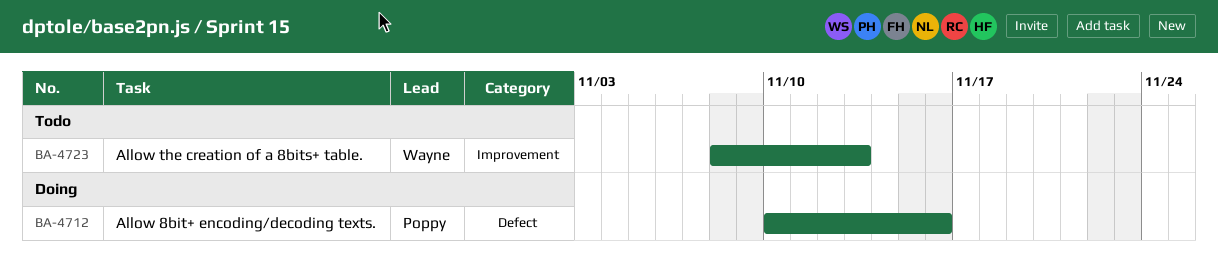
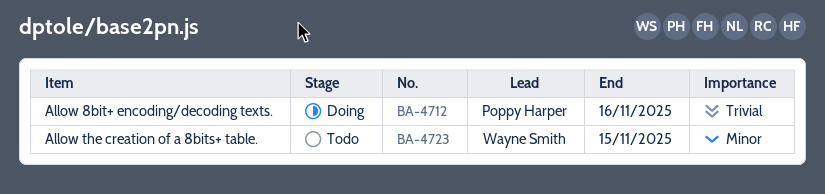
BA-4723, due: Nov 13 -> Nov 15

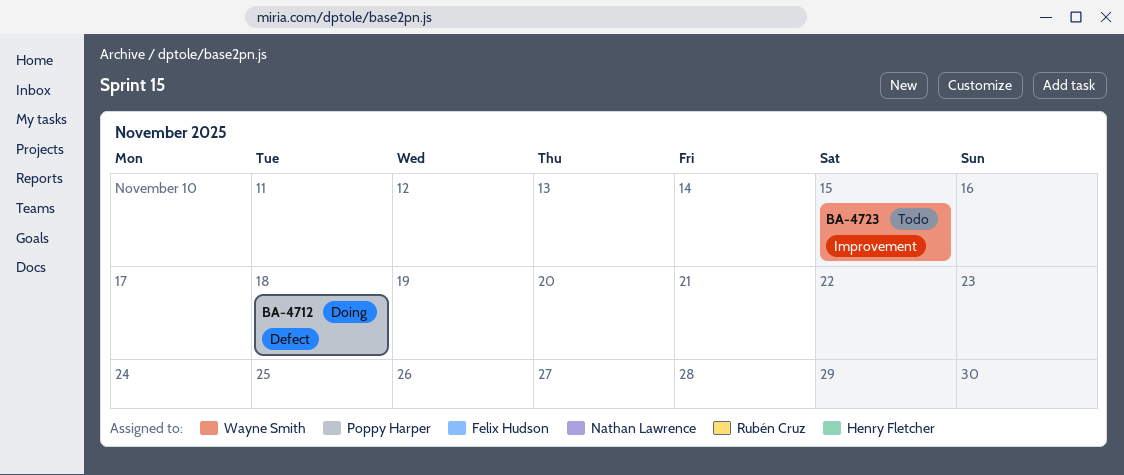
BA-4712, due: Nov 16 -> Nov 18

